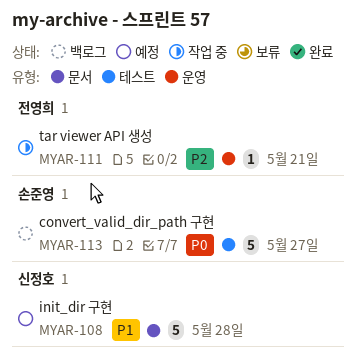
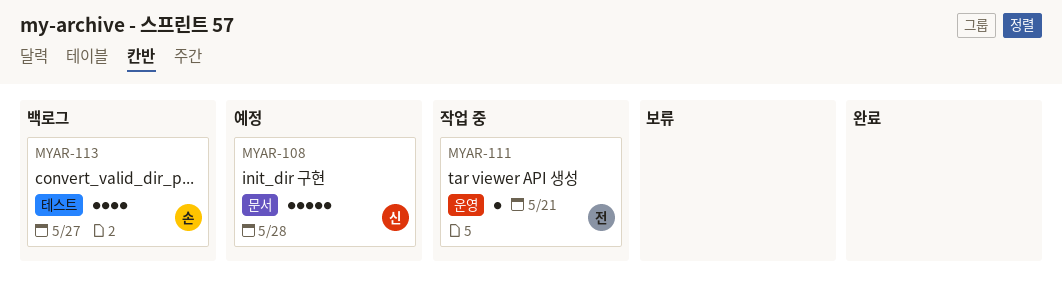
MYAR-113, estimate: 5 -> 4

